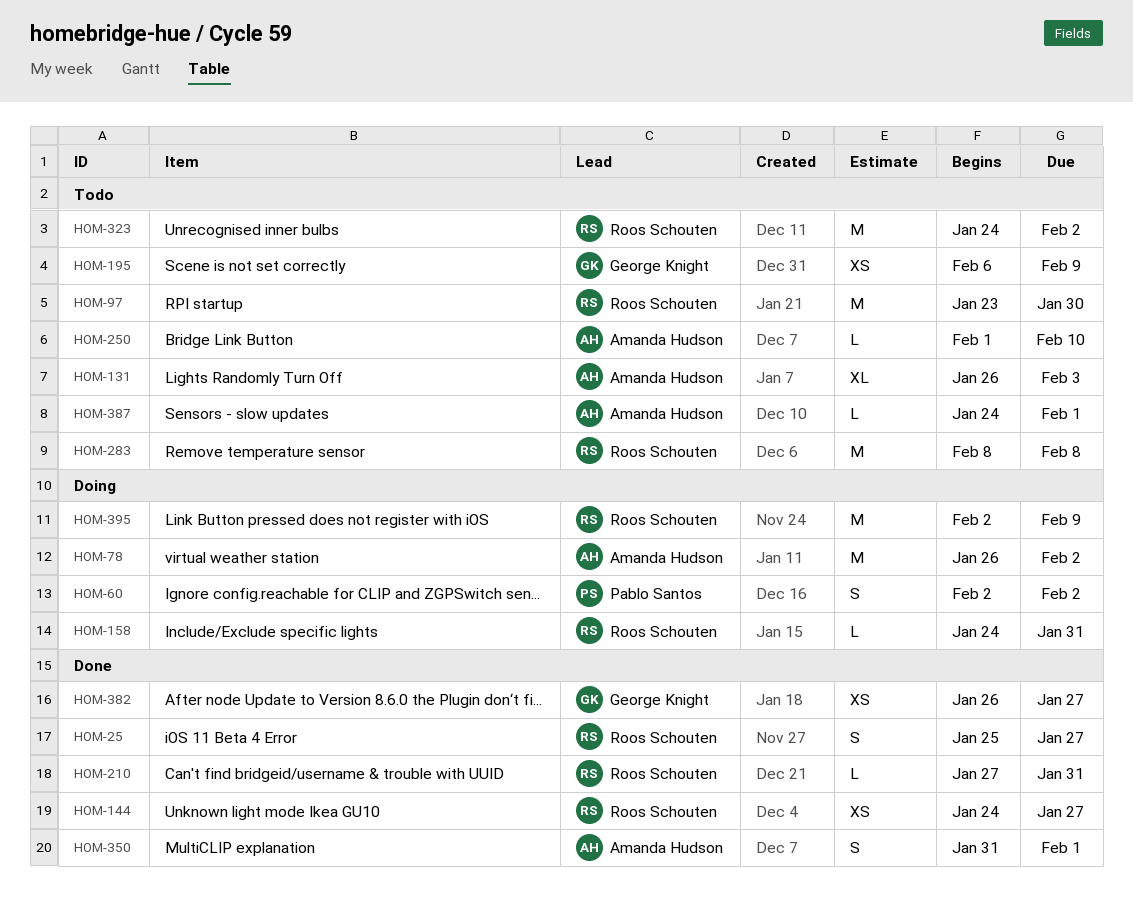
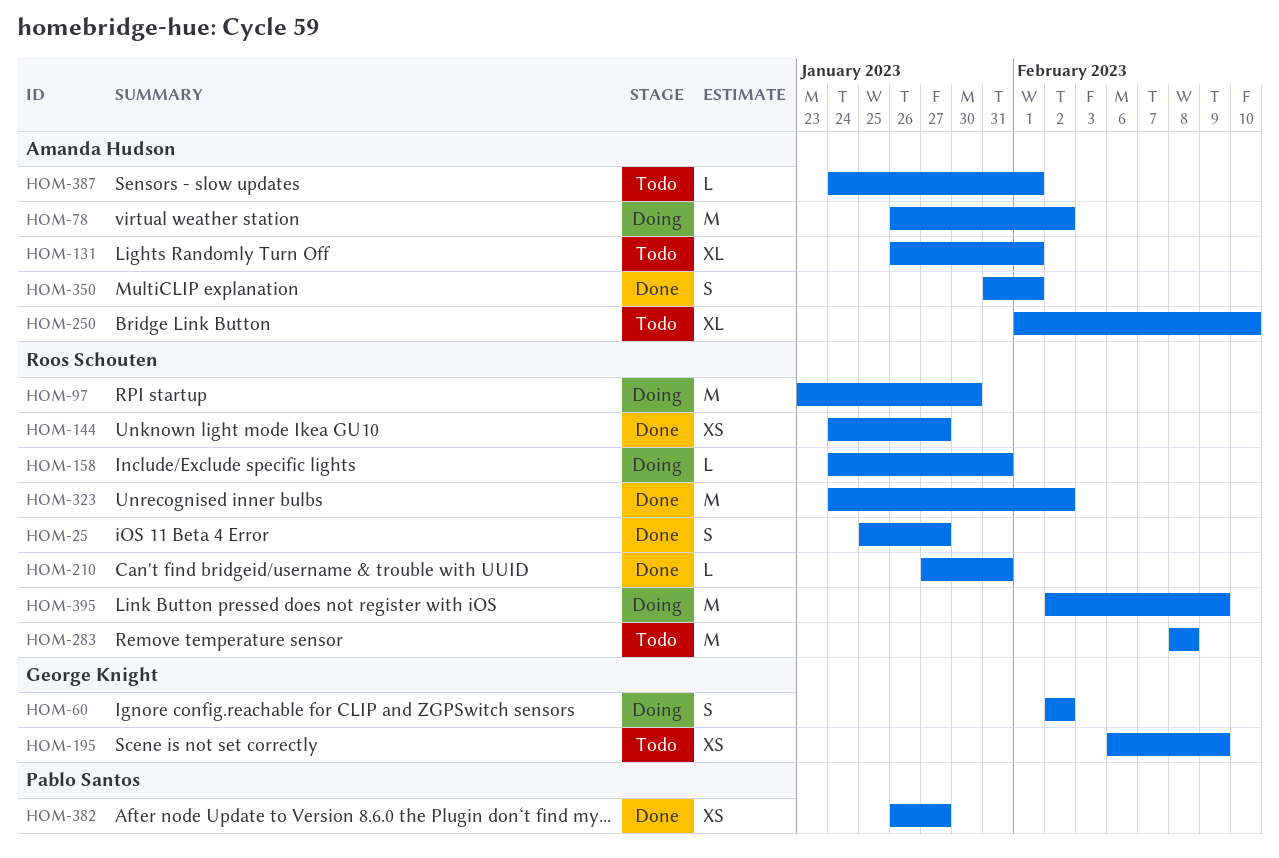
HOM-60, owner: Pablo Santos -> George Knight
HOM-97, status: Todo -> Doing
HOM-131, due: Feb 3 -> Feb 1
HOM-250, estimate: L -> XL
HOM-323, status: Todo -> Done
HOM-382, owner: George Knight -> Pablo Santos

